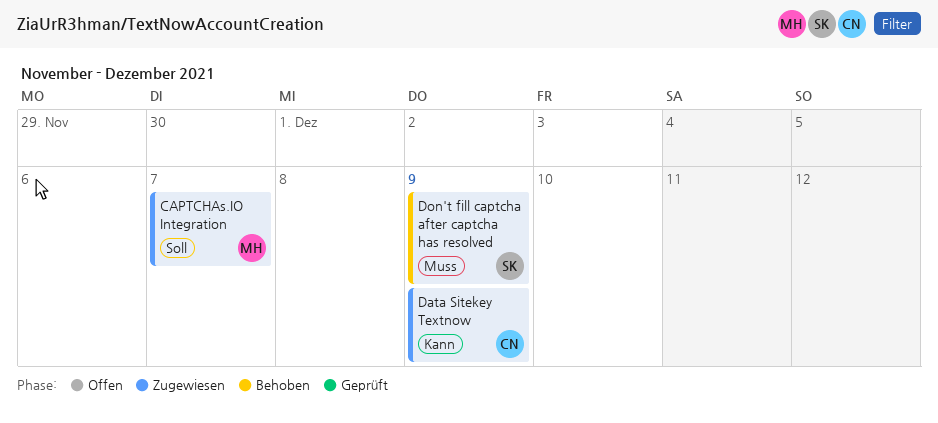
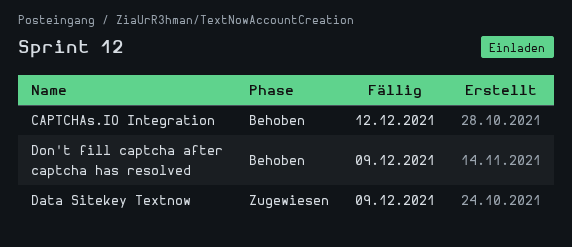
CAPTCHAs.IO Integration, status: Zugewiesen -> Behoben
CAPTCHAs.IO Integration, due: Dec 7 -> Dec 12

